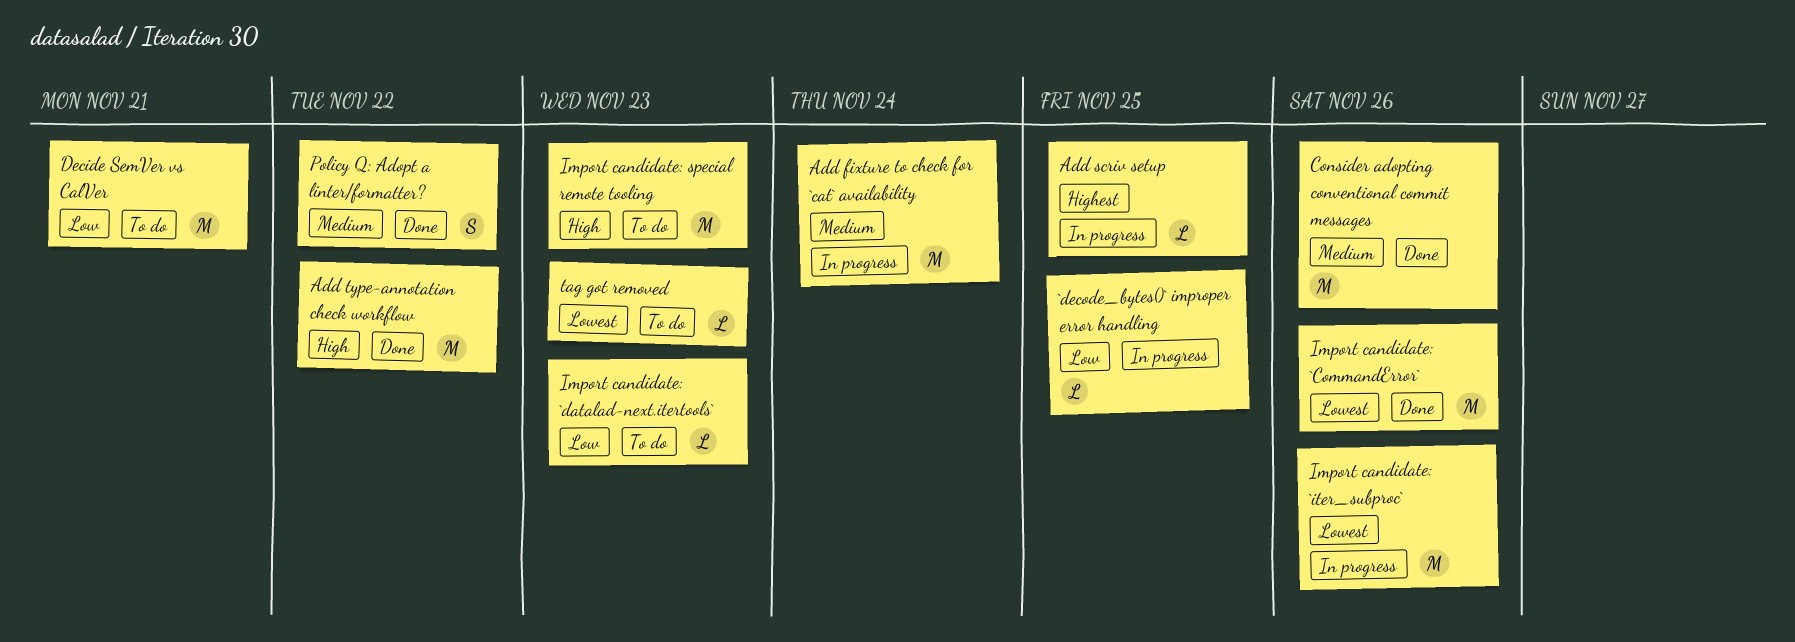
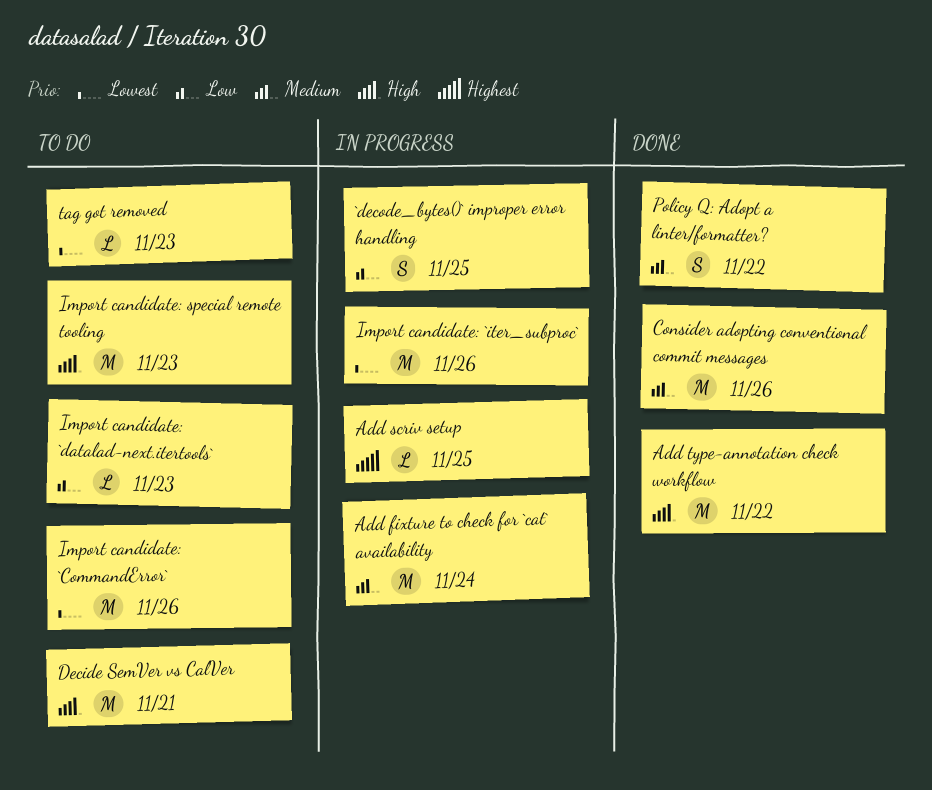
`decode_bytes()` improper error handling, estimate: L -> S
Decide SemVer vs CalVer, priority: Low -> High
Import candidate: `CommandError`, status: Done -> To do

